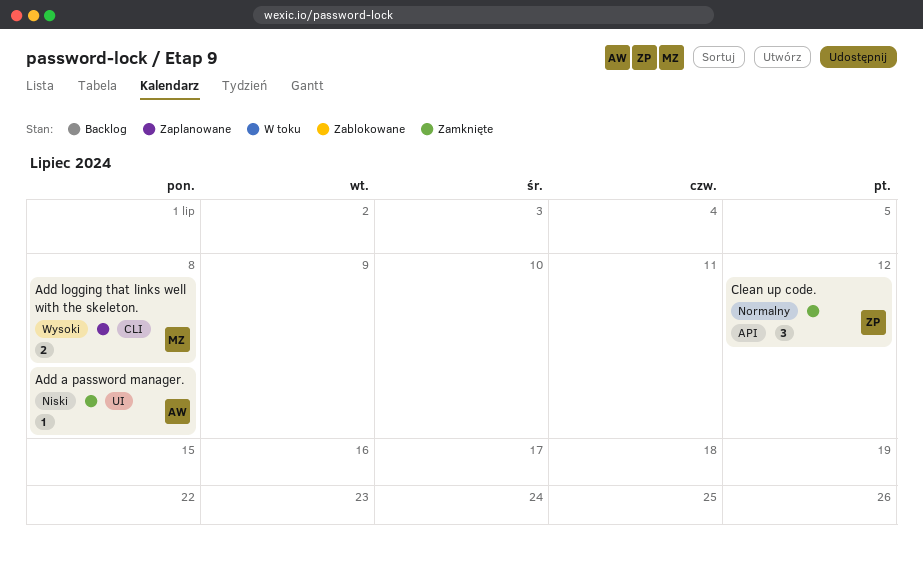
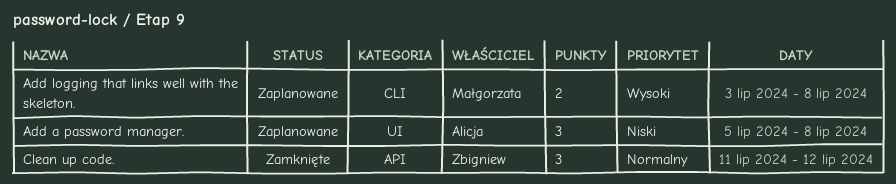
Add a password manager., status: Zamknięte -> Zaplanowane
Add a password manager., estimate: 1 -> 3

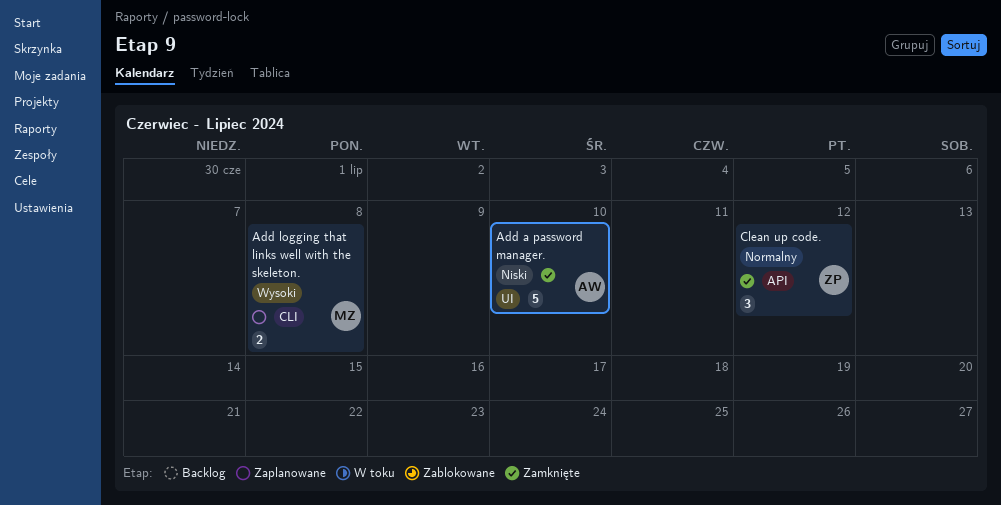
Add a password manager., status: Zaplanowane -> Zamknięte
Add a password manager., estimate: 3 -> 5
Add a password manager., due: Jul 8 -> Jul 10

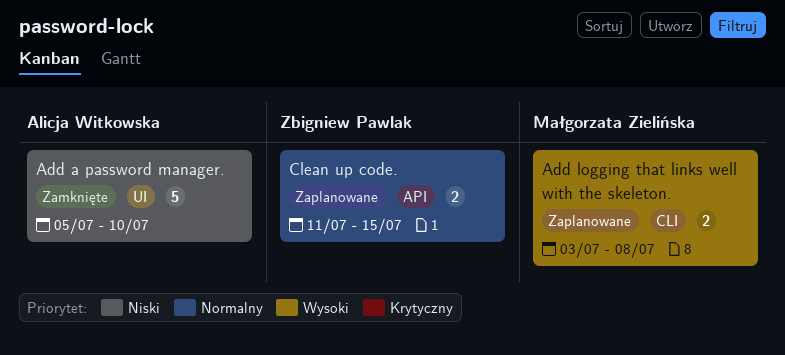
Clean up code., status: Zamknięte -> Zaplanowane
Clean up code., estimate: 3 -> 2
Clean up code., due: Jul 12 -> Jul 15

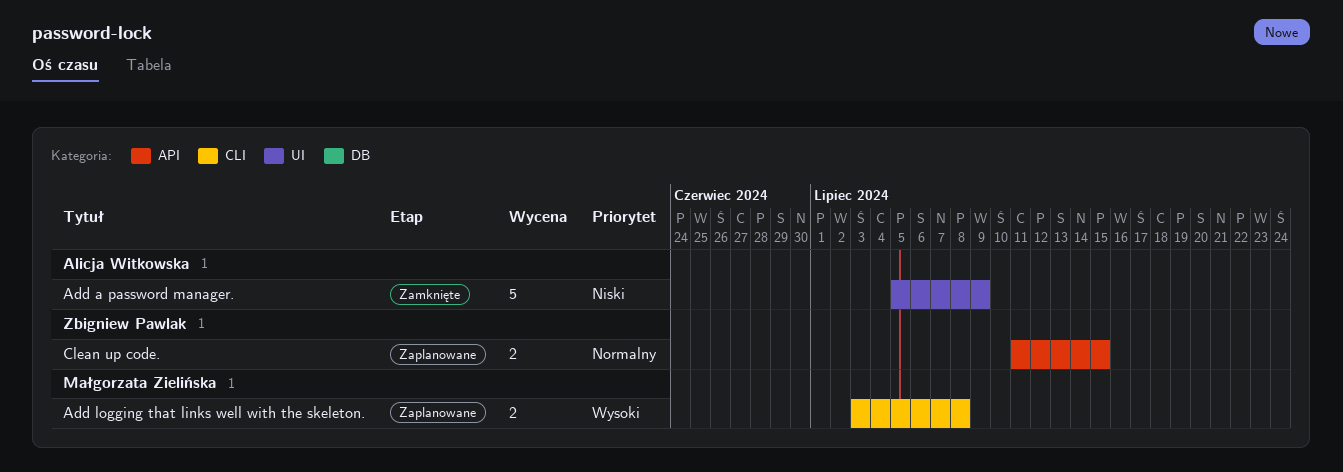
Add a password manager., due: Jul 10 -> Jul 9

